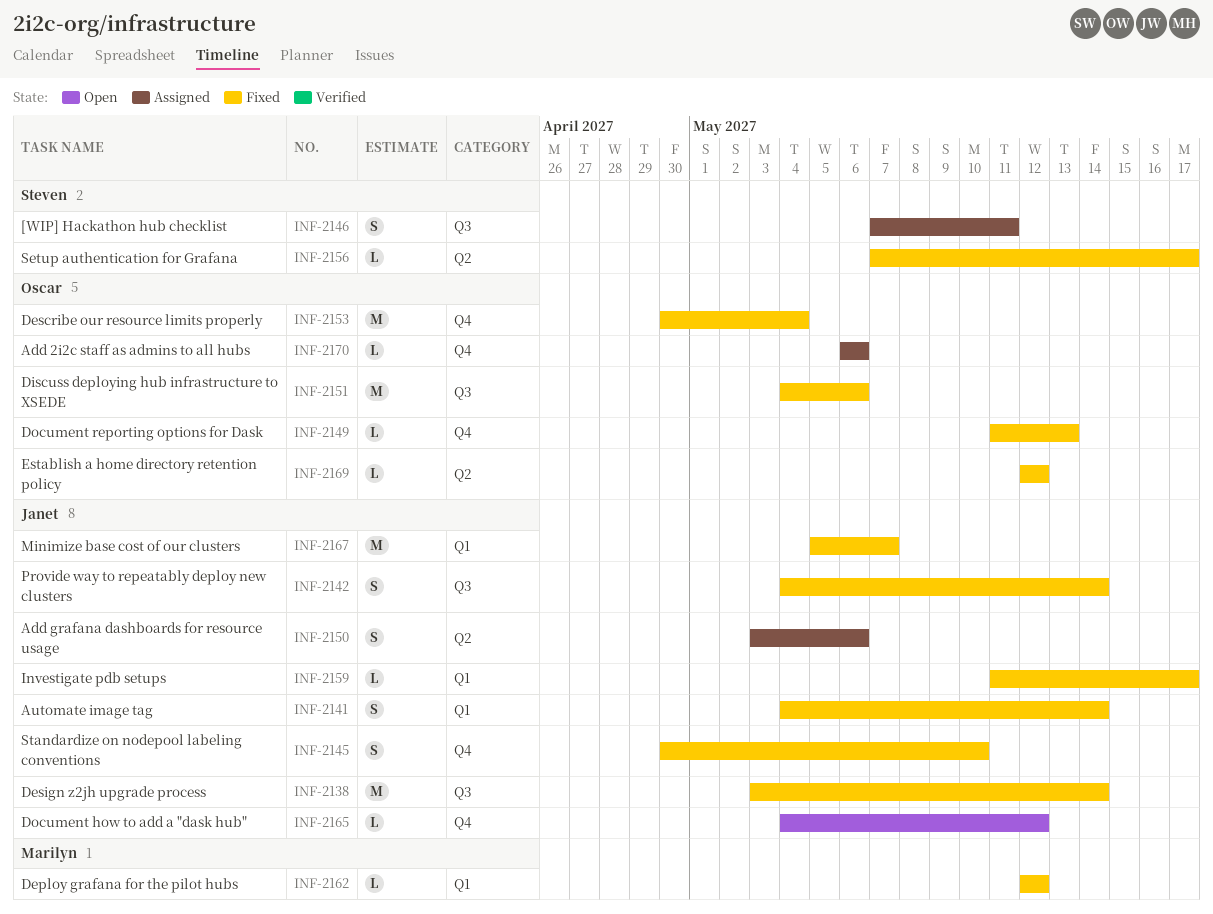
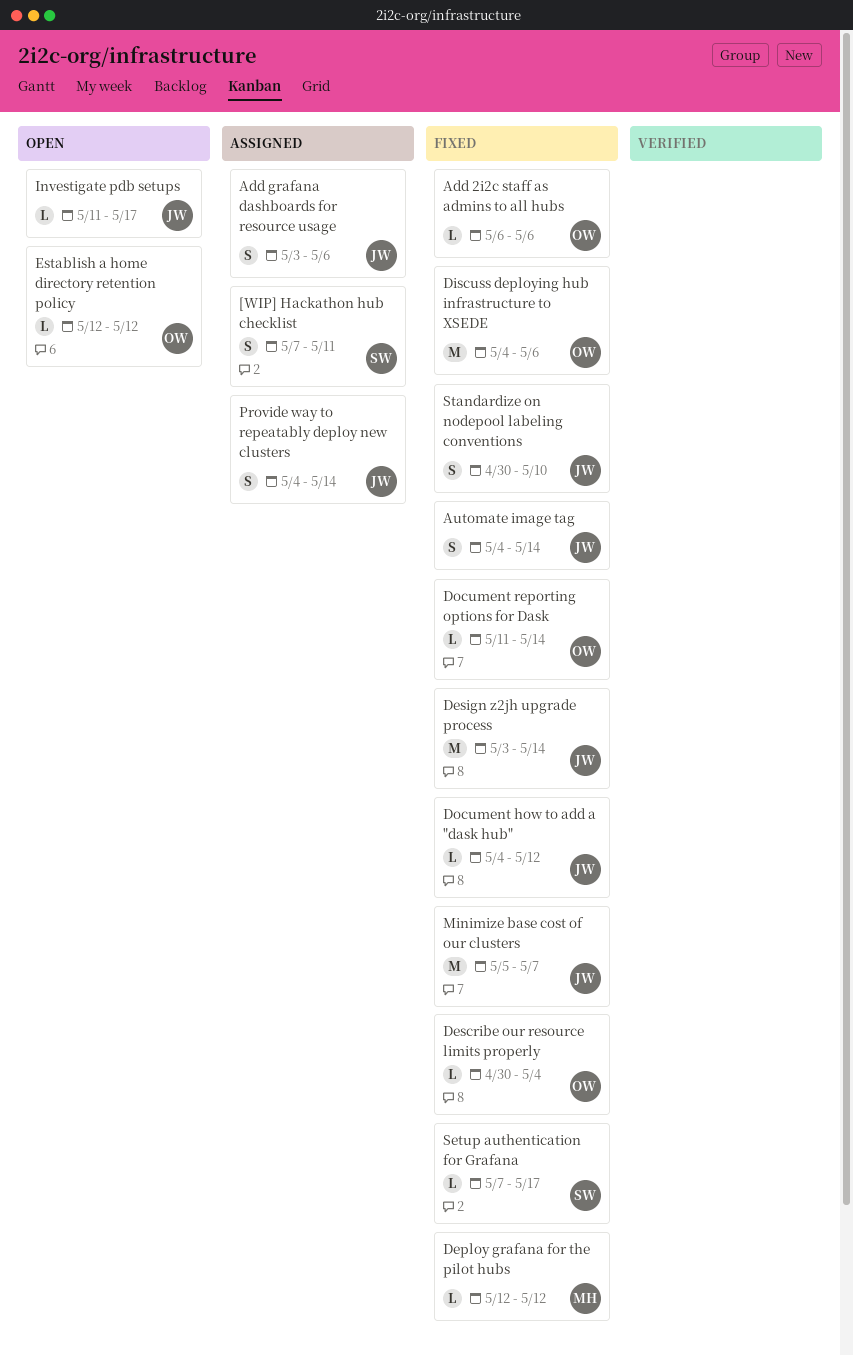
Add 2i2c staff as admins to all hubs, status: Assigned -> Fixed
Describe our resource limits properly, estimate: M -> L
Document how to add a "dask hub", status: Open -> Fixed
Document reporting options for Dask, due: May 13 -> May 14
Establish a home directory retention policy, status: Fixed -> Open
Investigate pdb setups, status: Fixed -> Open
Provide way to repeatably deploy new clusters, status: Fixed -> Assigned

